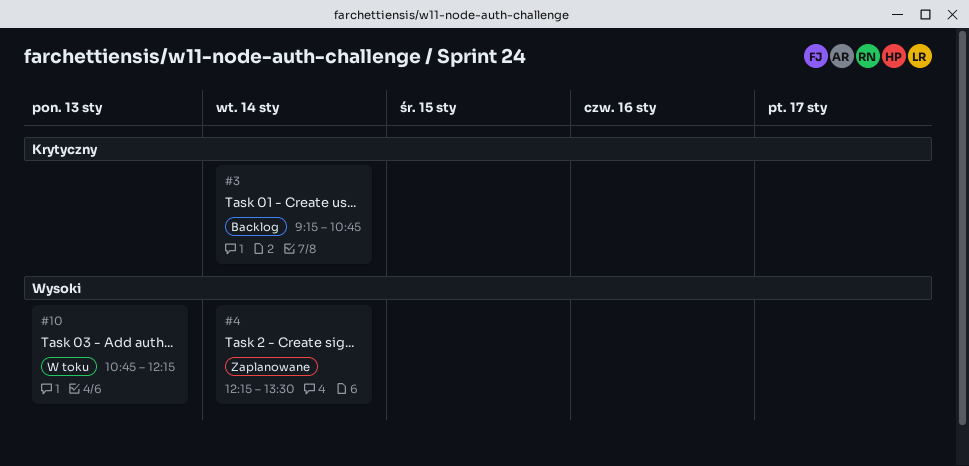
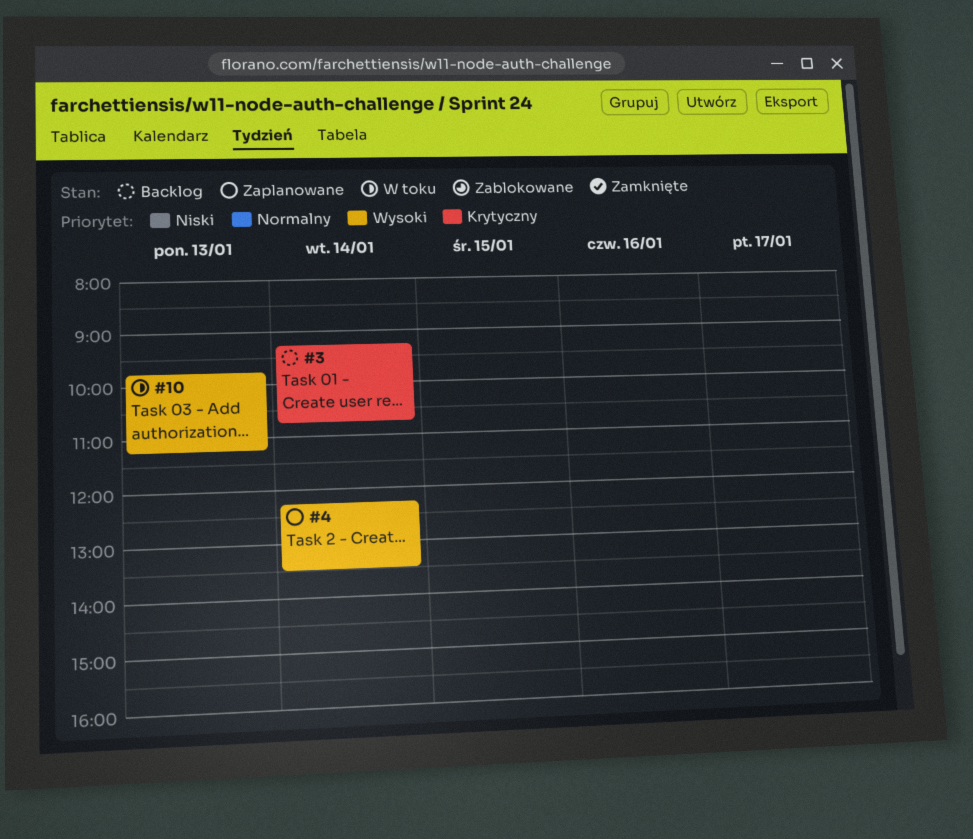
#10, begins: 10:45 -> 09:45
#10, ends: 12:15 -> 11:15

